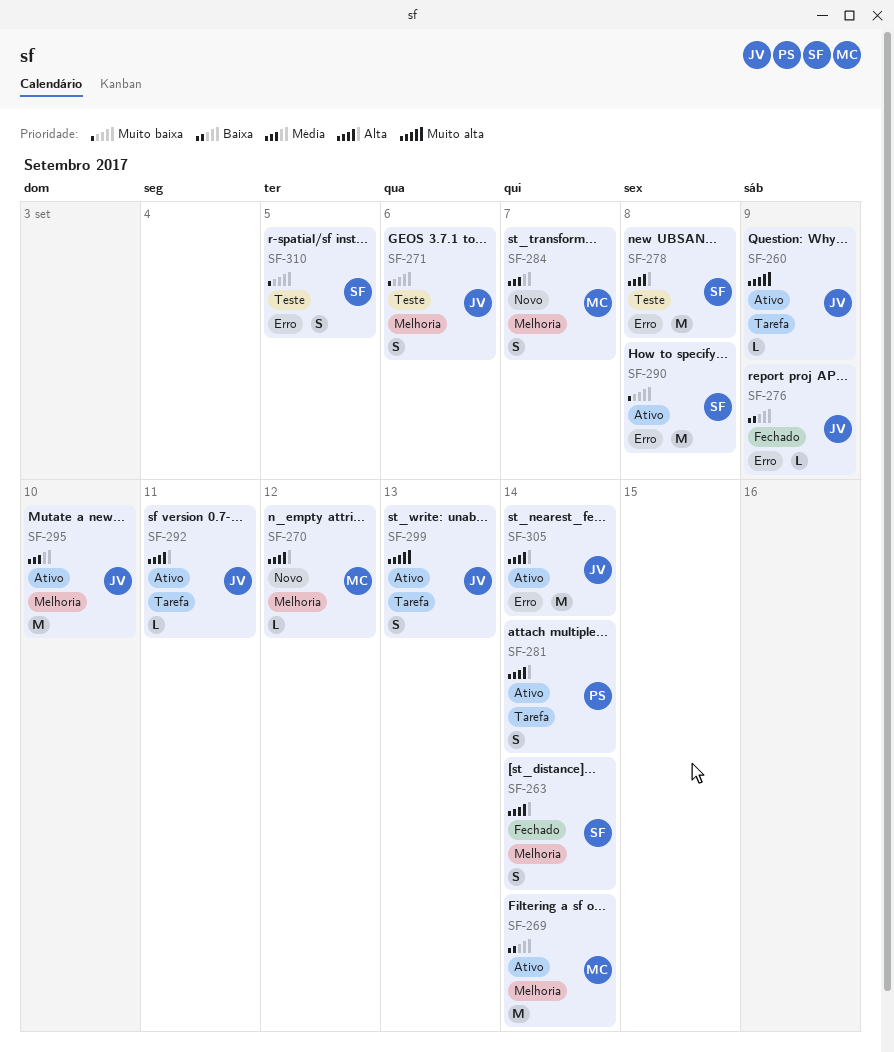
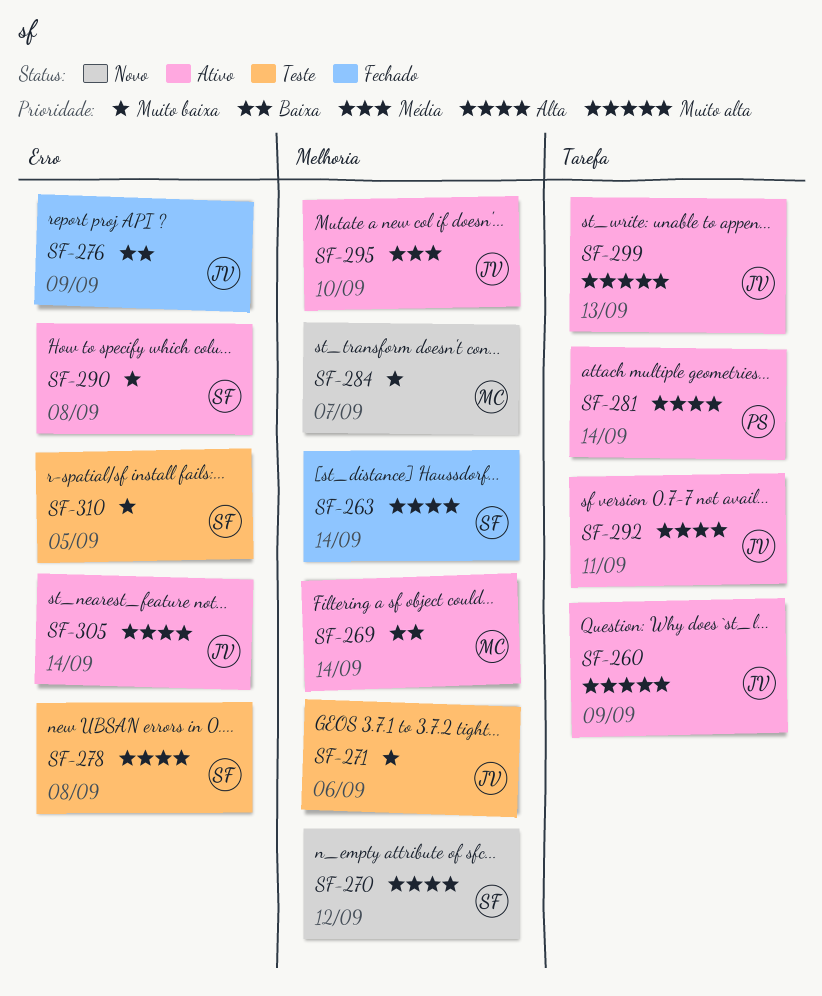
SF-270, owner: MC -> SF
SF-284, priority: Média -> Muito baixa

